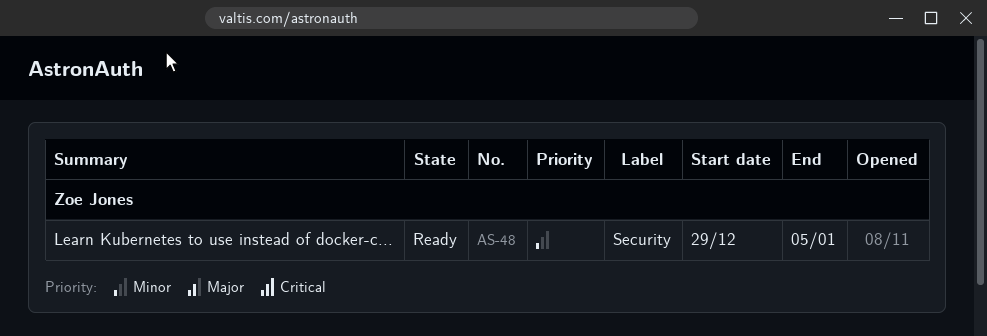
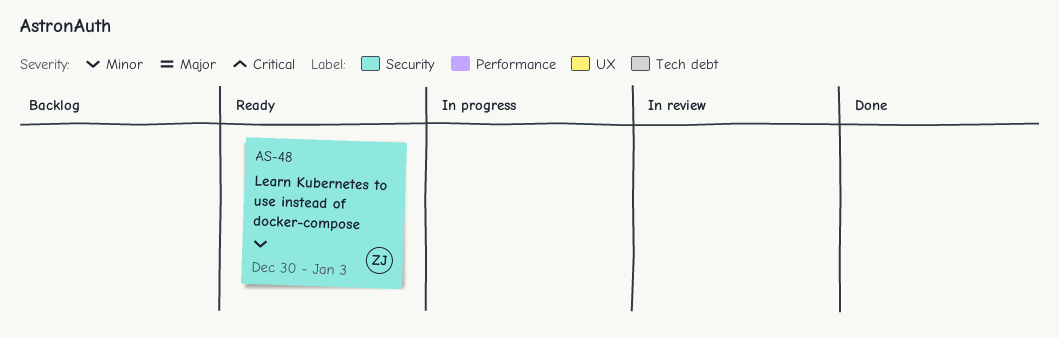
AS-48, start: Dec 29 -> Dec 30
AS-48, due: Jan 5 -> Jan 3

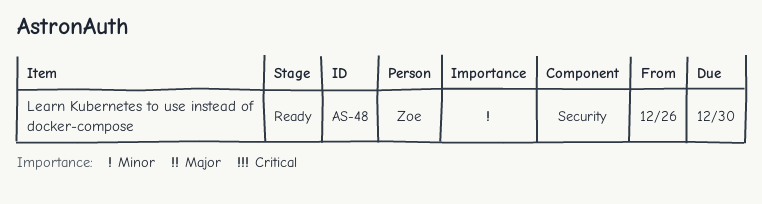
AS-48, start: Dec 30 -> Dec 26
AS-48, due: Jan 3 -> Dec 30

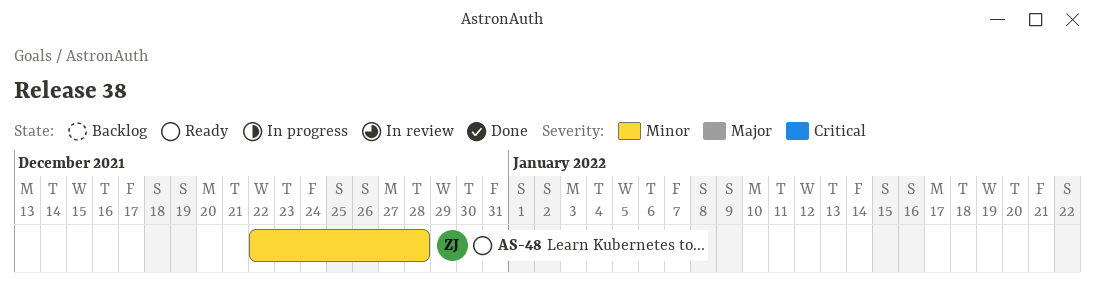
AS-48, start: Dec 26 -> Dec 22
AS-48, due: Dec 30 -> Dec 28

